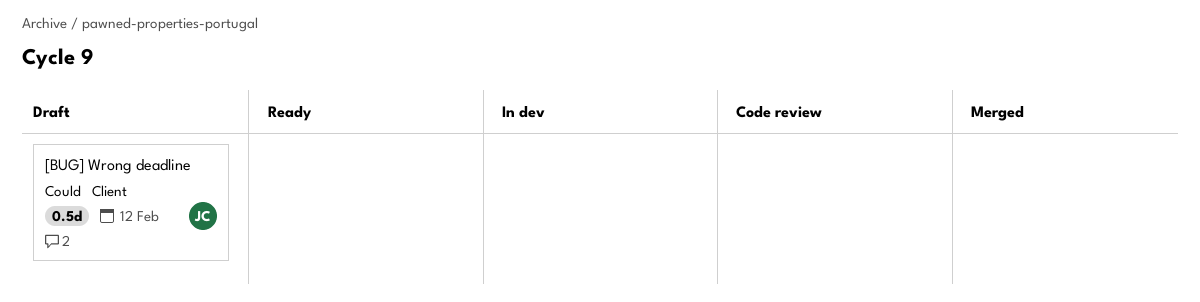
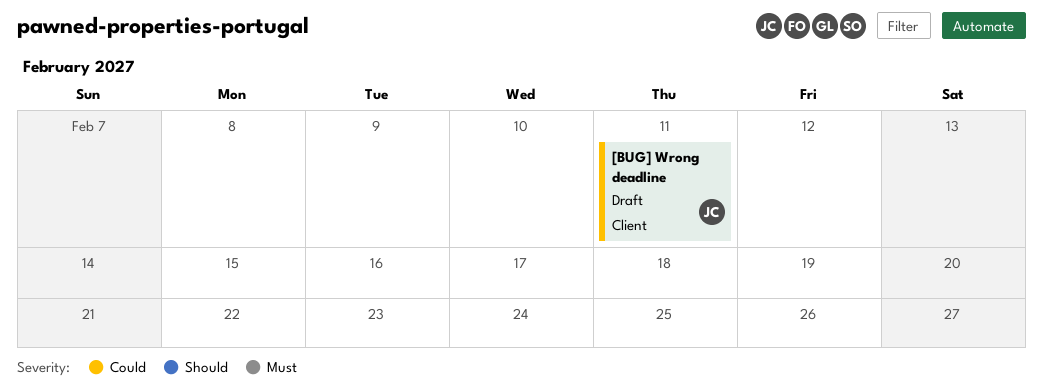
[BUG] Wrong deadline, due: Feb 12 -> Feb 11

